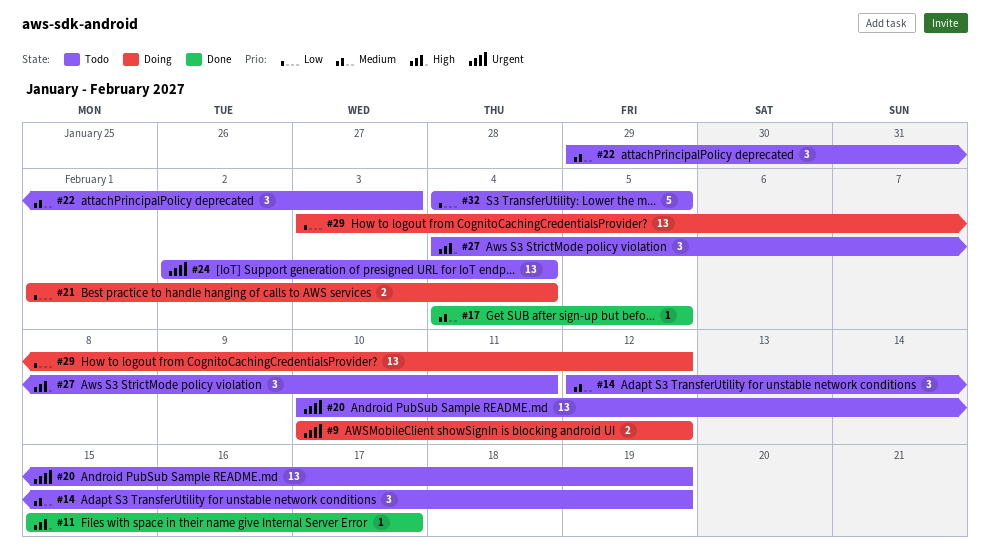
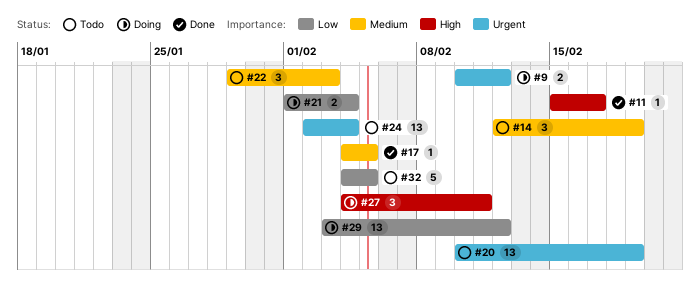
#27, status: Todo -> Doing

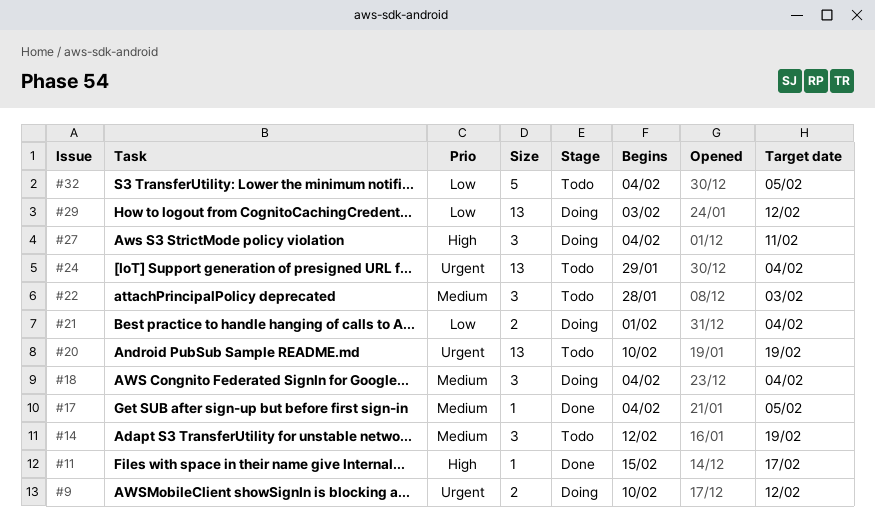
#18: none -> present
#22, start: Jan 29 -> Jan 28
#24, start: Feb 2 -> Jan 29

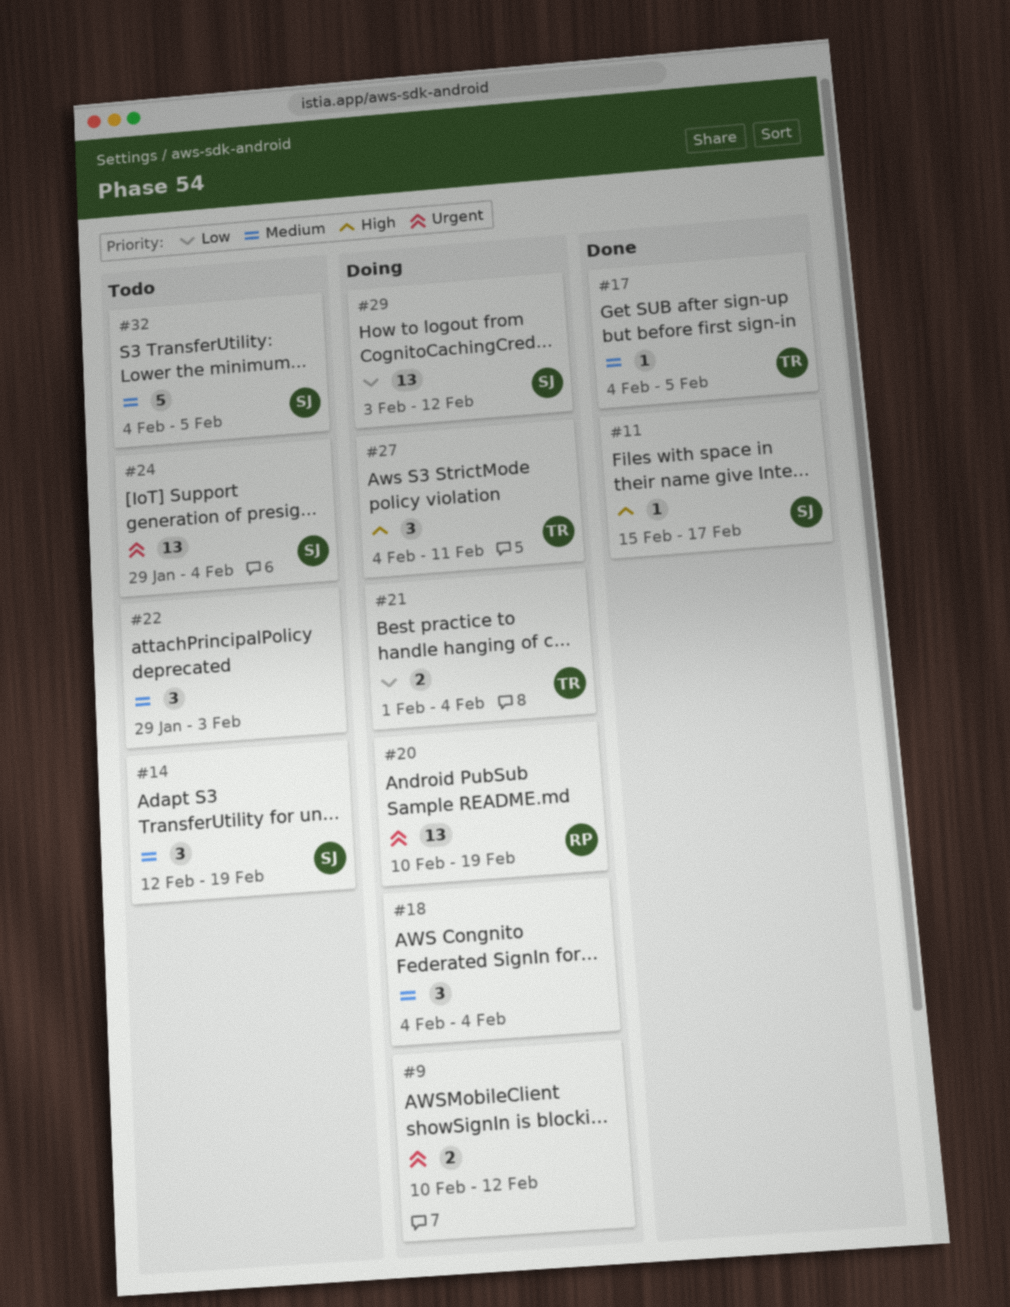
#20, status: Todo -> Doing
#22, start: Jan 28 -> Jan 29
#32, priority: Low -> Medium

